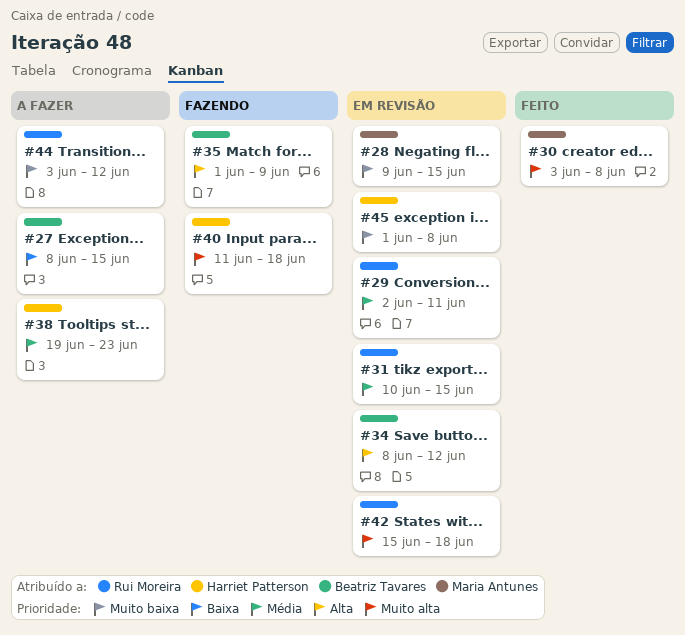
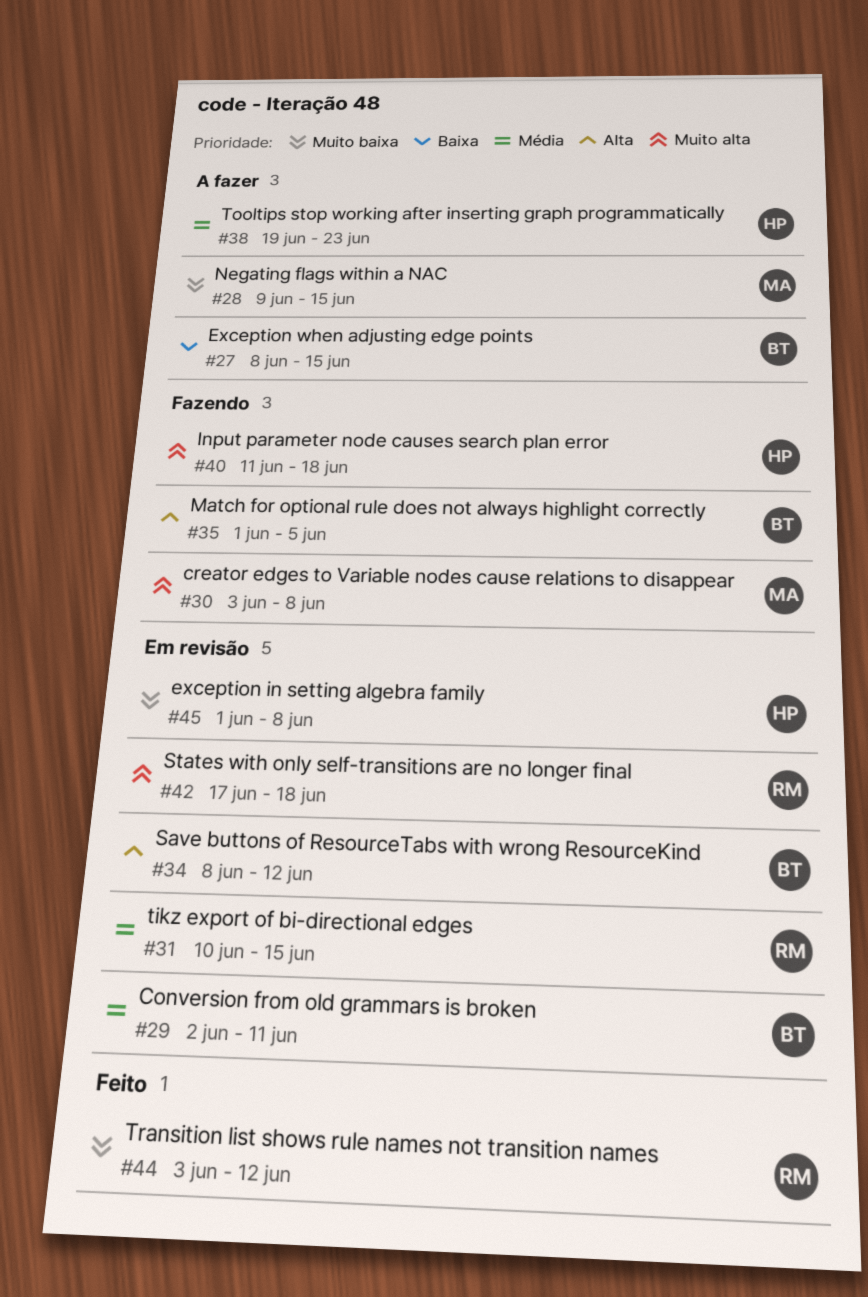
#28, status: Em revisão -> A fazer
#29, owner: Rui Moreira -> Beatriz Tavares
#30, status: Feito -> Fazendo
#35, due: Jun 9 -> Jun 5
#42, start: Jun 15 -> Jun 17
#44, status: A fazer -> Feito

